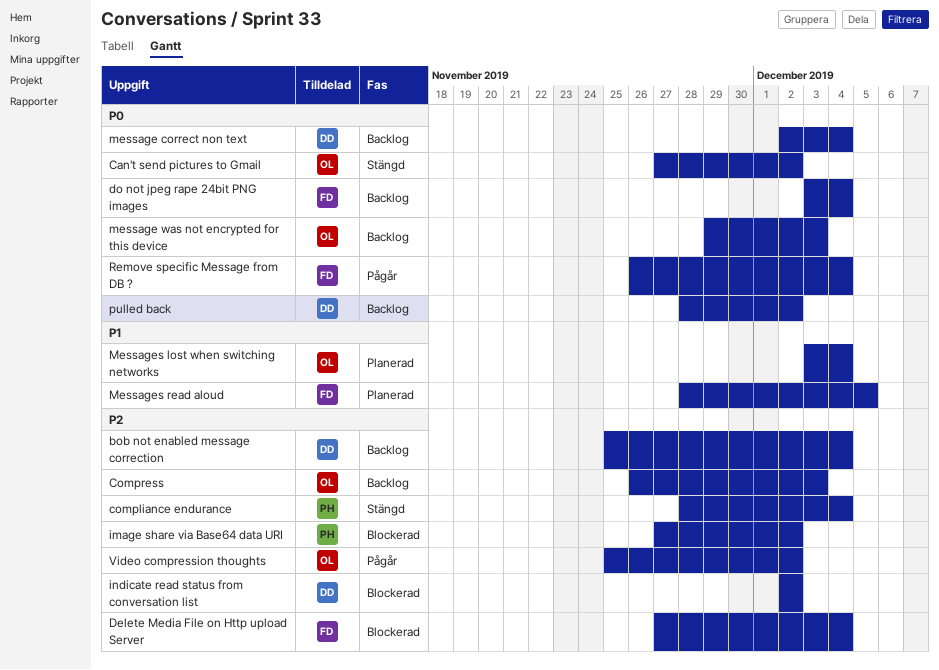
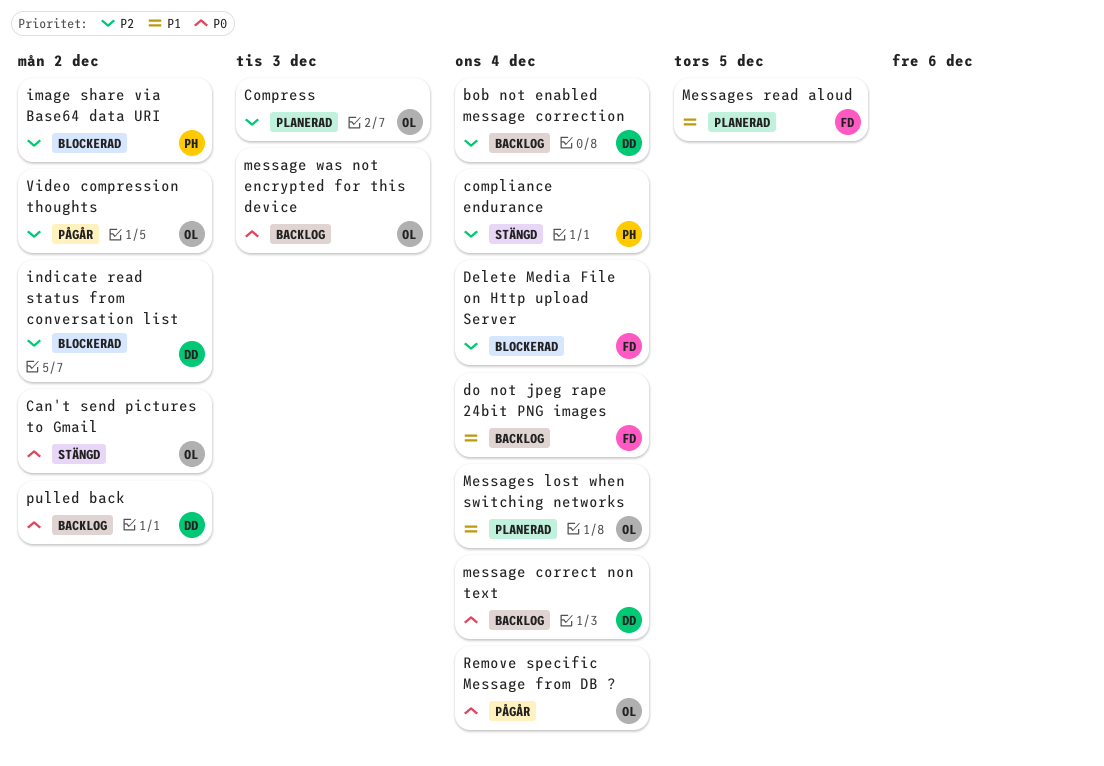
Compress, status: Backlog -> Planerad
do not jpeg rape 24bit PNG images, priority: P0 -> P1
Remove specific Message from DB ?, owner: FD -> OL

